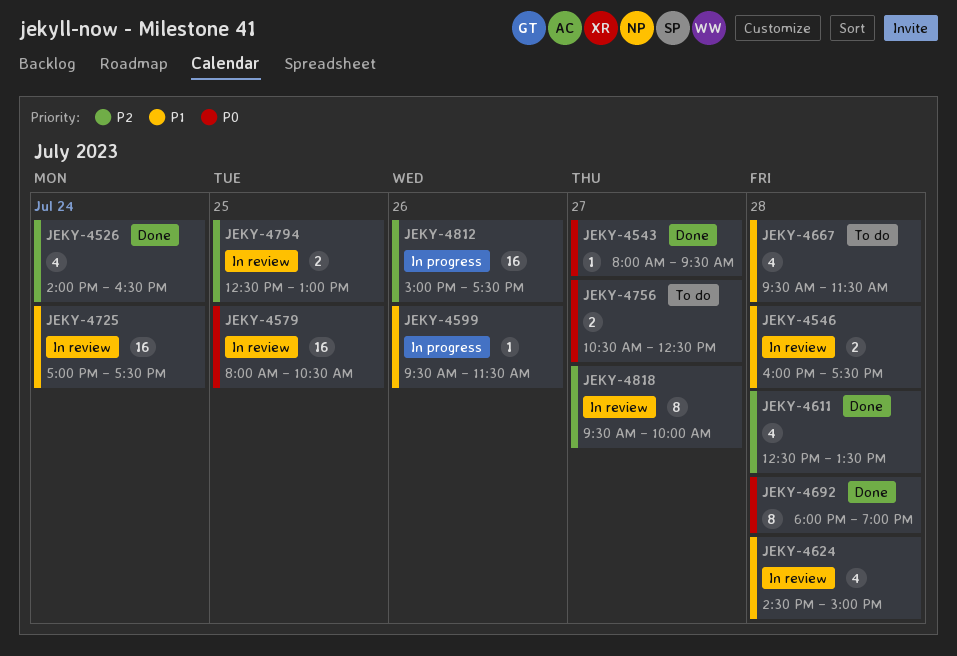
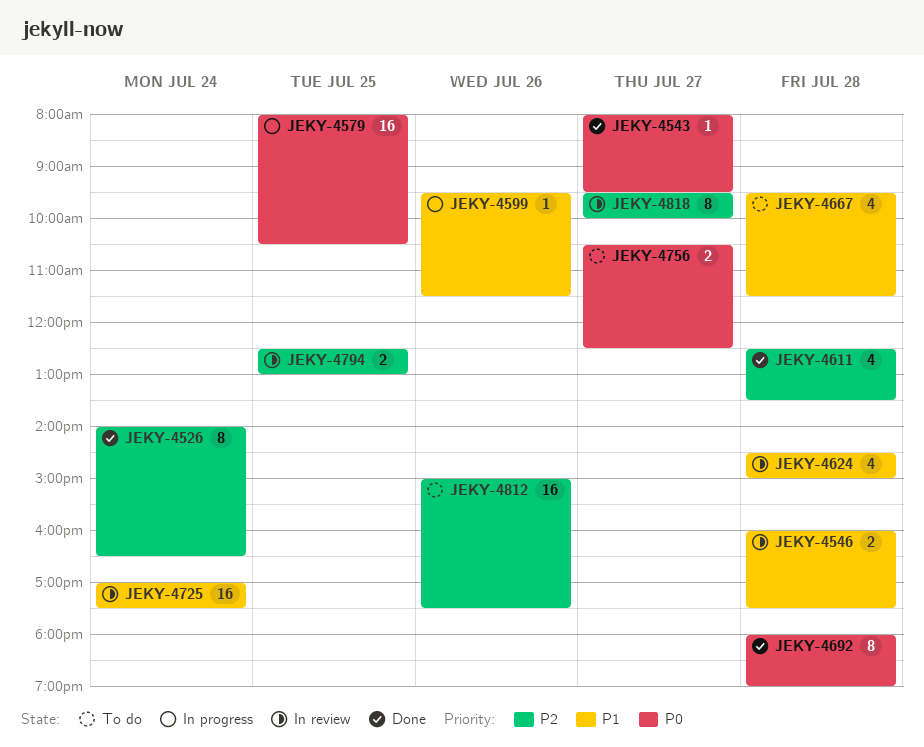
JEKY-4526, estimate: 4 -> 8
JEKY-4579, status: In review -> In progress
JEKY-4812, status: In progress -> To do

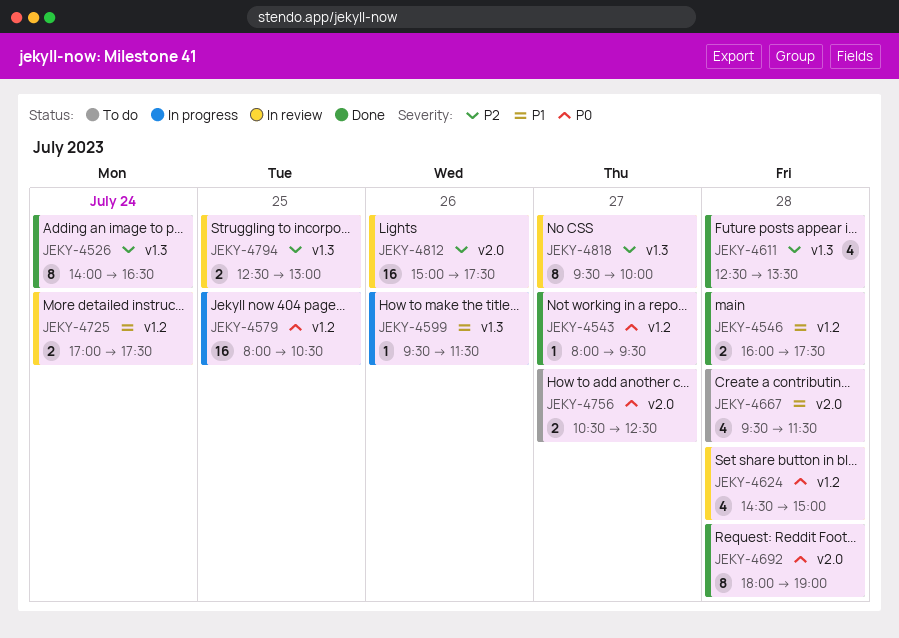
JEKY-4546, status: In review -> Done
JEKY-4624, priority: P1 -> P0
JEKY-4725, estimate: 16 -> 2
JEKY-4812, status: To do -> In review

